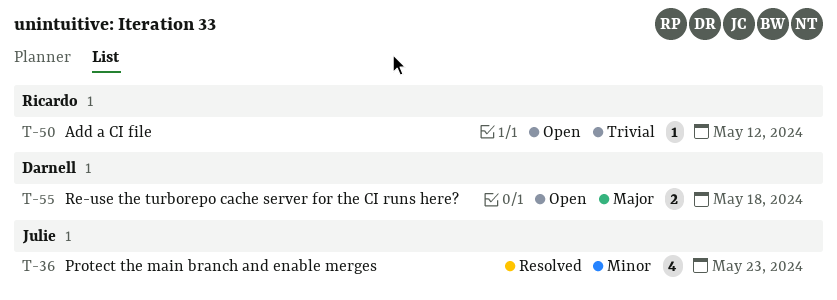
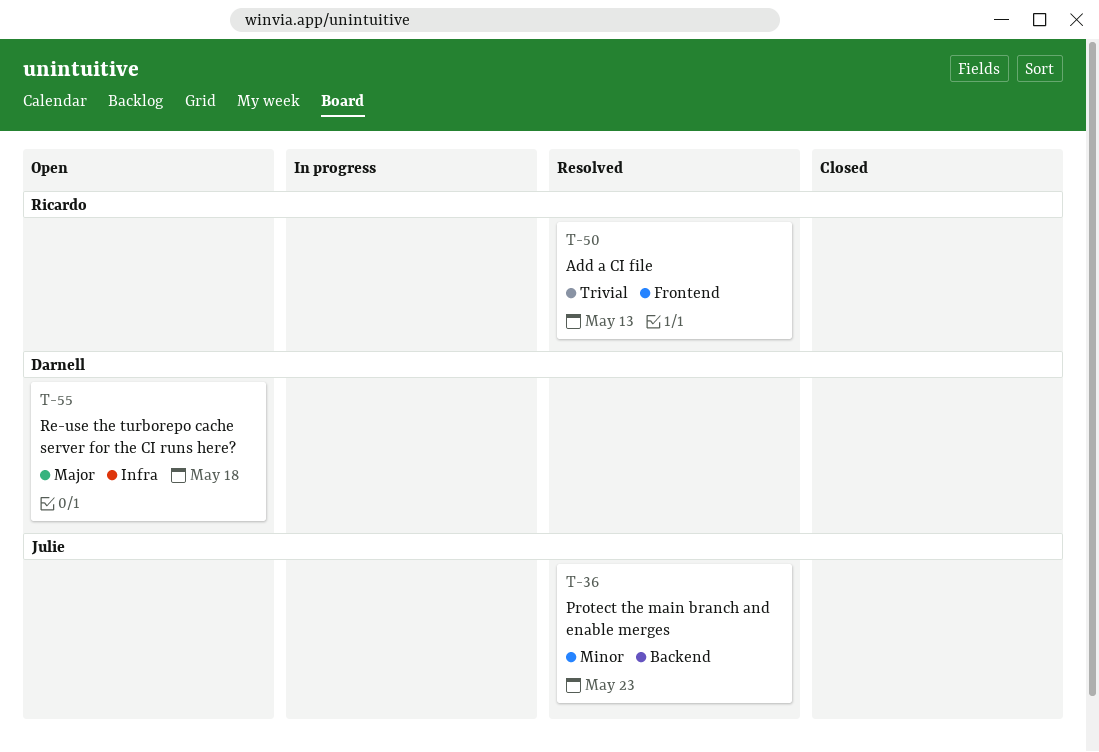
T-50, status: Open -> Resolved
T-50, due: May 12 -> May 13

